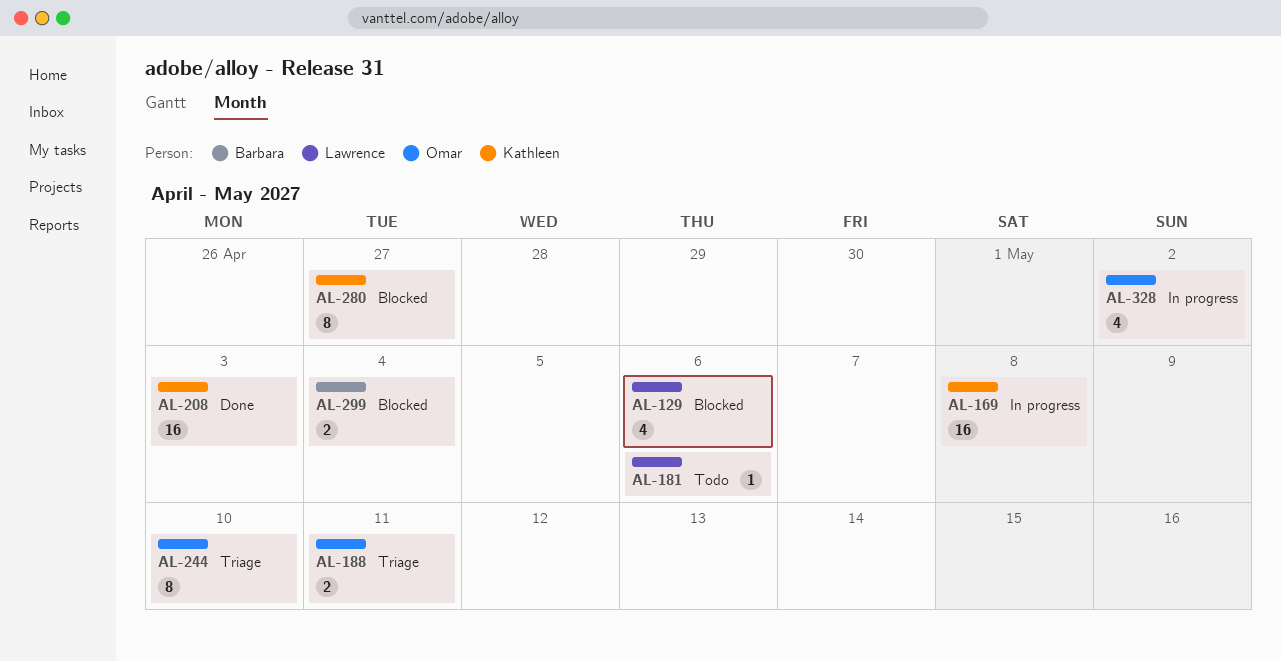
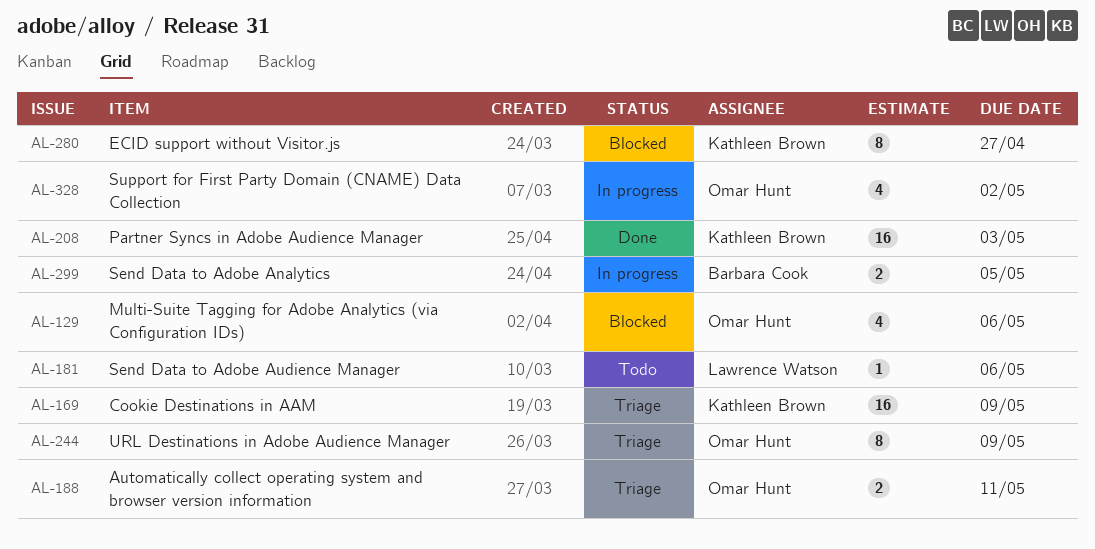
AL-129, owner: Lawrence Watson -> Omar Hunt
AL-169, status: In progress -> Triage
AL-169, due: May 8 -> May 9
AL-244, due: May 10 -> May 9
AL-299, status: Blocked -> In progress
AL-299, due: May 4 -> May 5

